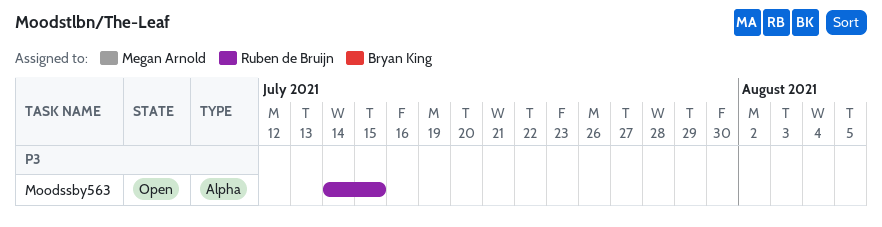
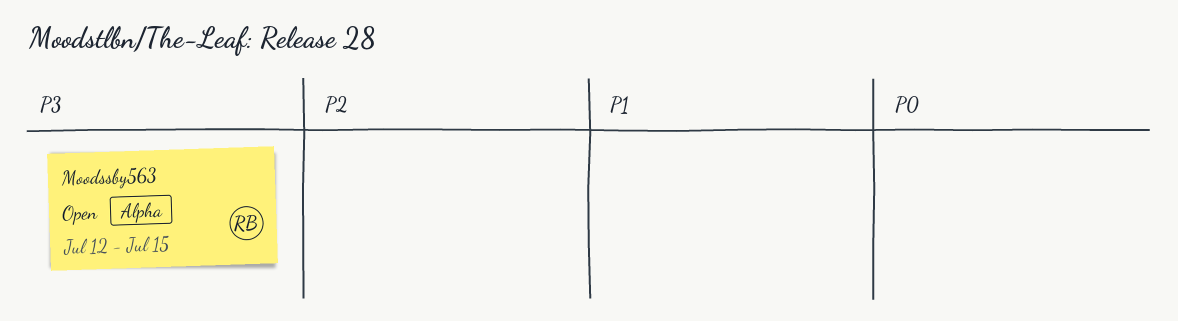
Moodssby563, start: Jul 14 -> Jul 12

